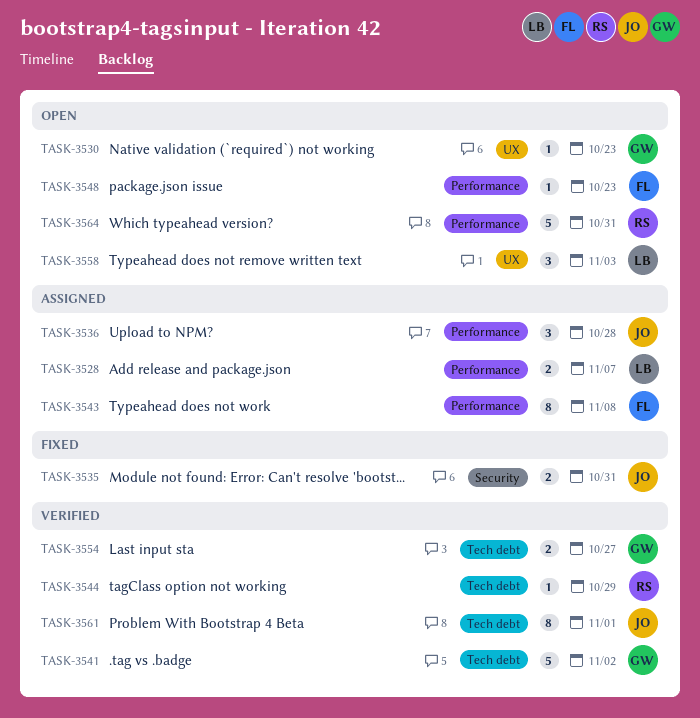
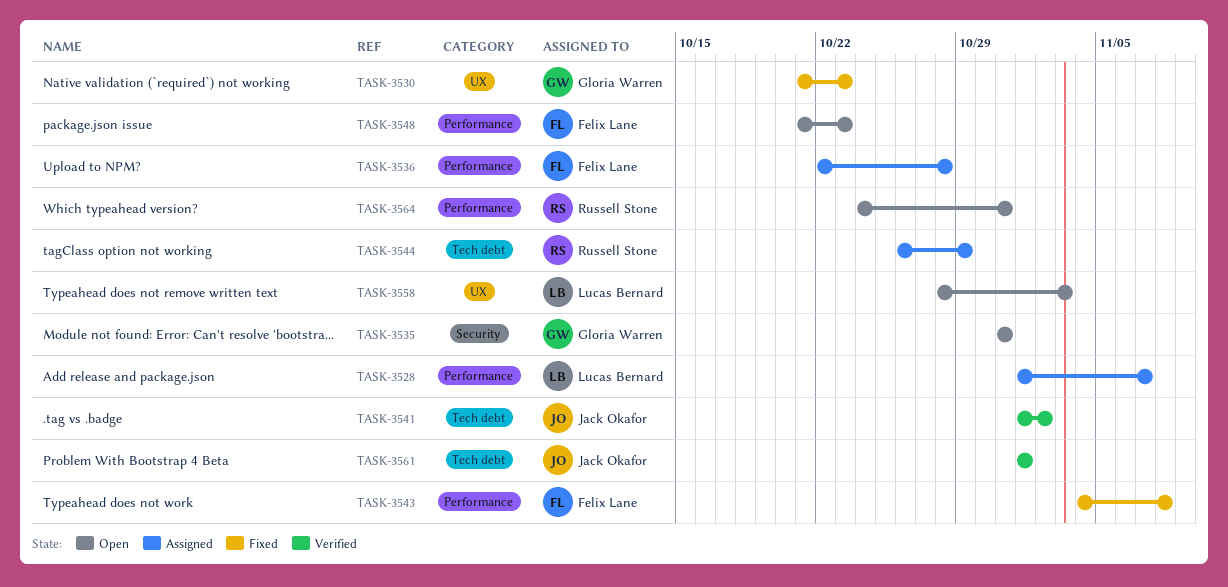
TASK-3530, status: Open -> Fixed
TASK-3535, status: Fixed -> Open
TASK-3535, owner: Jack Okafor -> Gloria Warren
TASK-3536, owner: Jack Okafor -> Felix Lane
TASK-3541, owner: Gloria Warren -> Jack Okafor
TASK-3543, status: Assigned -> Fixed
TASK-3544, status: Verified -> Assigned
TASK-3554: present -> none

